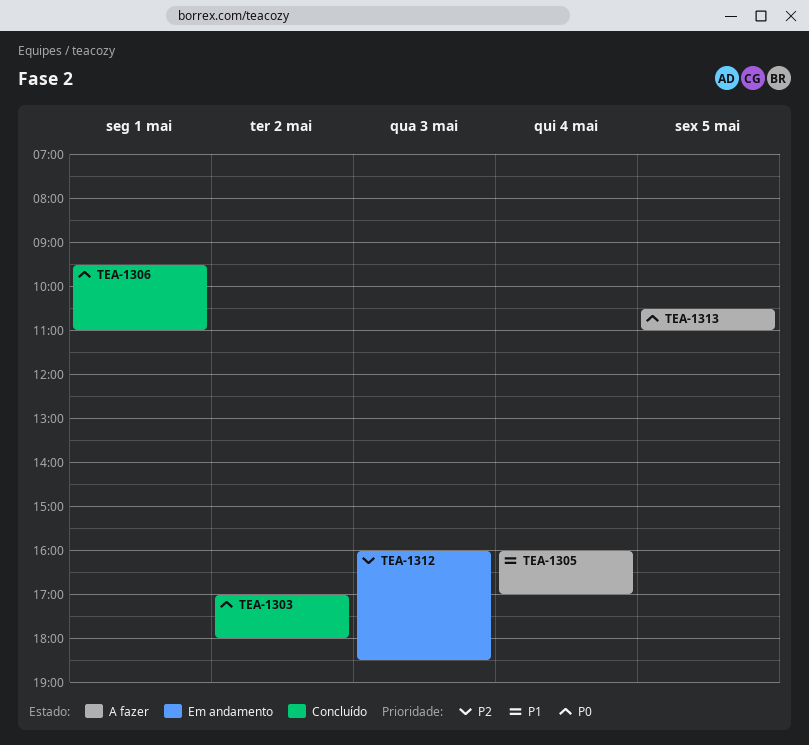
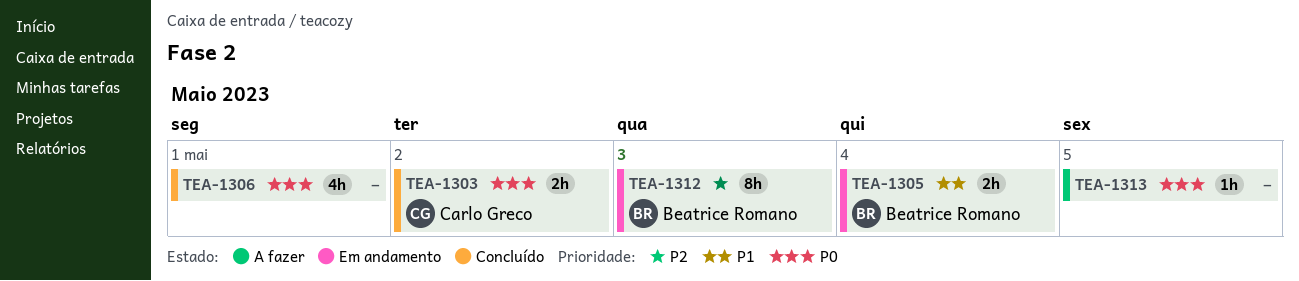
TEA-1305, status: A fazer -> Em andamento

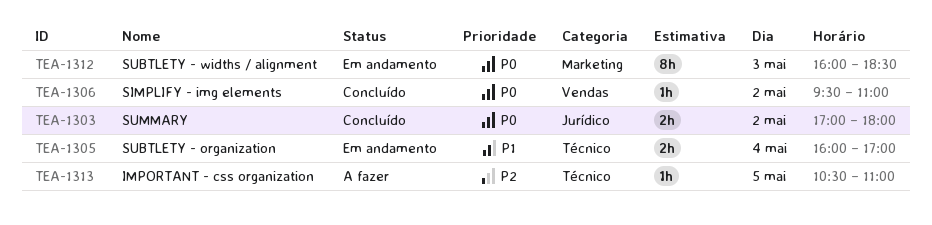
TEA-1306, estimate: 4h -> 1h
TEA-1306, day: May 1 -> May 2
TEA-1312, priority: P2 -> P0
TEA-1313, priority: P0 -> P2

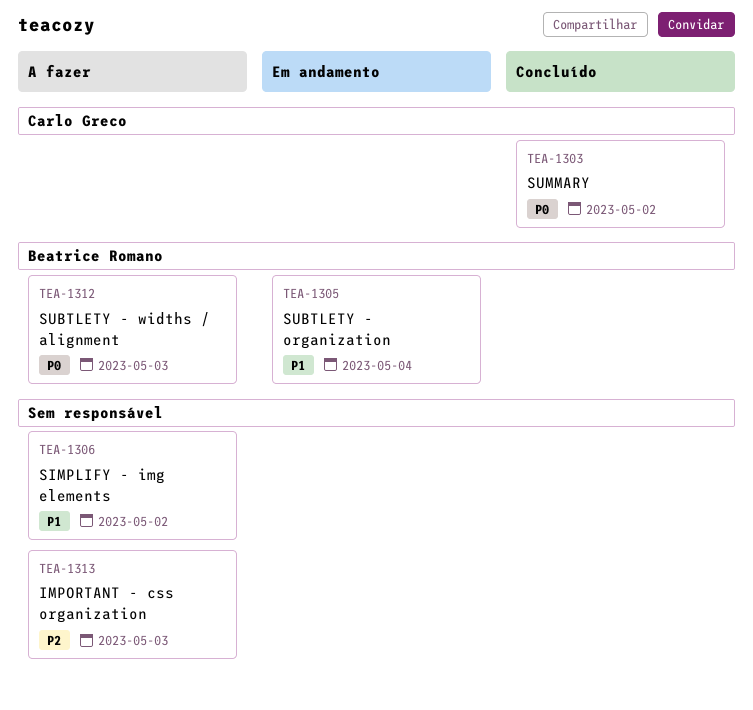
TEA-1306, status: Concluído -> A fazer
TEA-1306, priority: P0 -> P1
TEA-1312, status: Em andamento -> A fazer
TEA-1313, day: May 5 -> May 3

